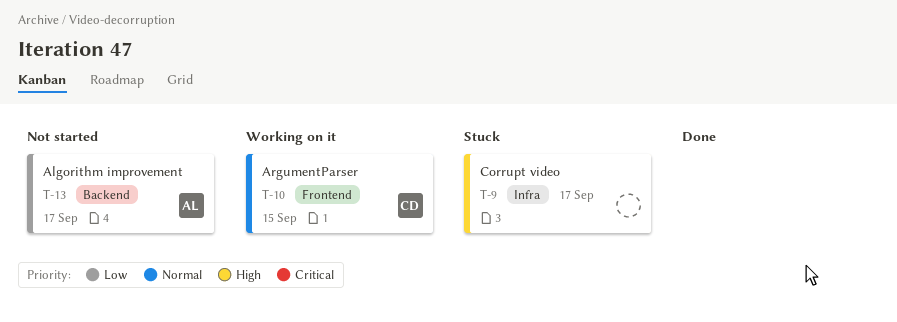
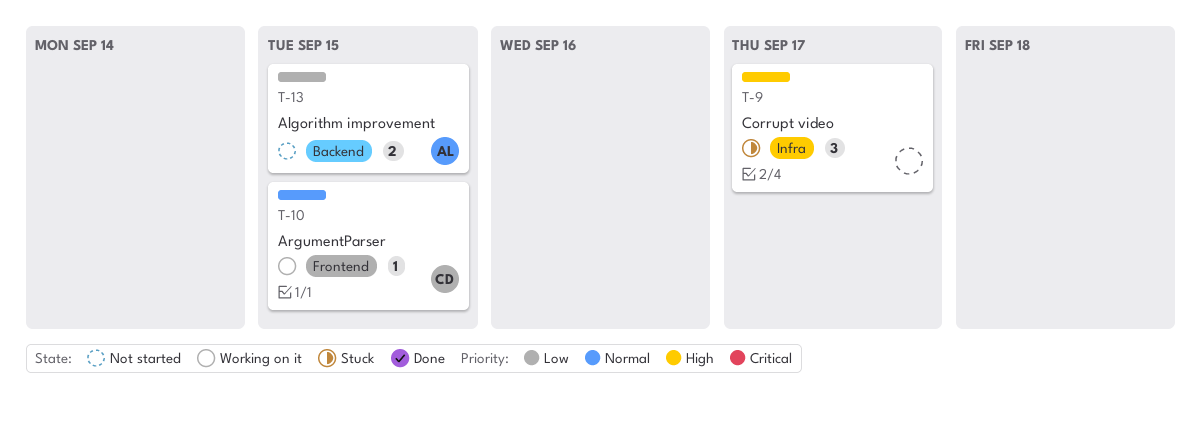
T-13, due: Sep 17 -> Sep 15

